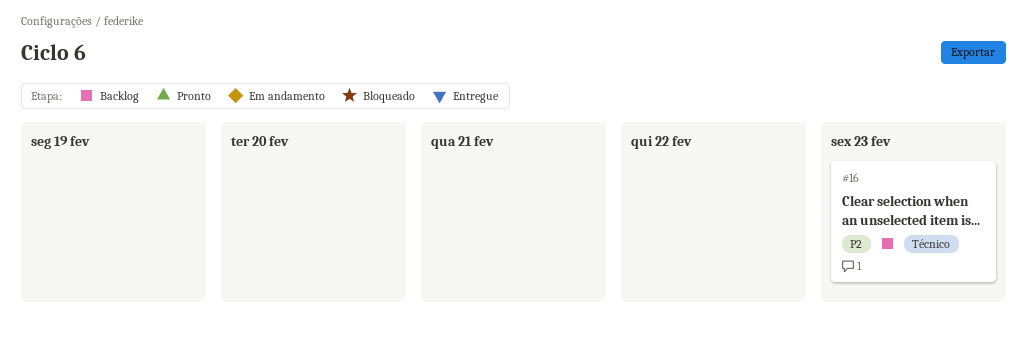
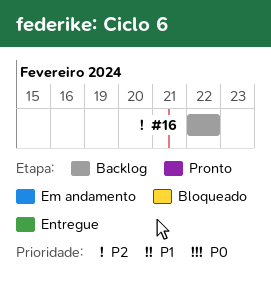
#16, due: Feb 23 -> Feb 22

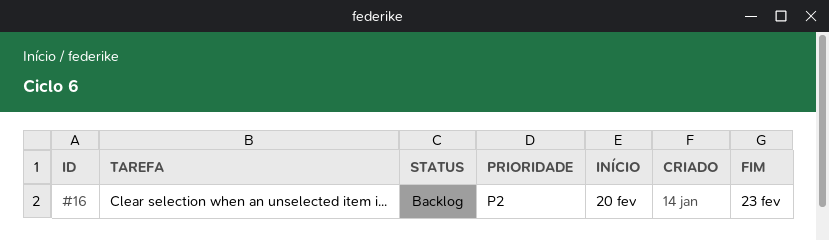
#16, start: Feb 22 -> Feb 20
#16, due: Feb 22 -> Feb 23

